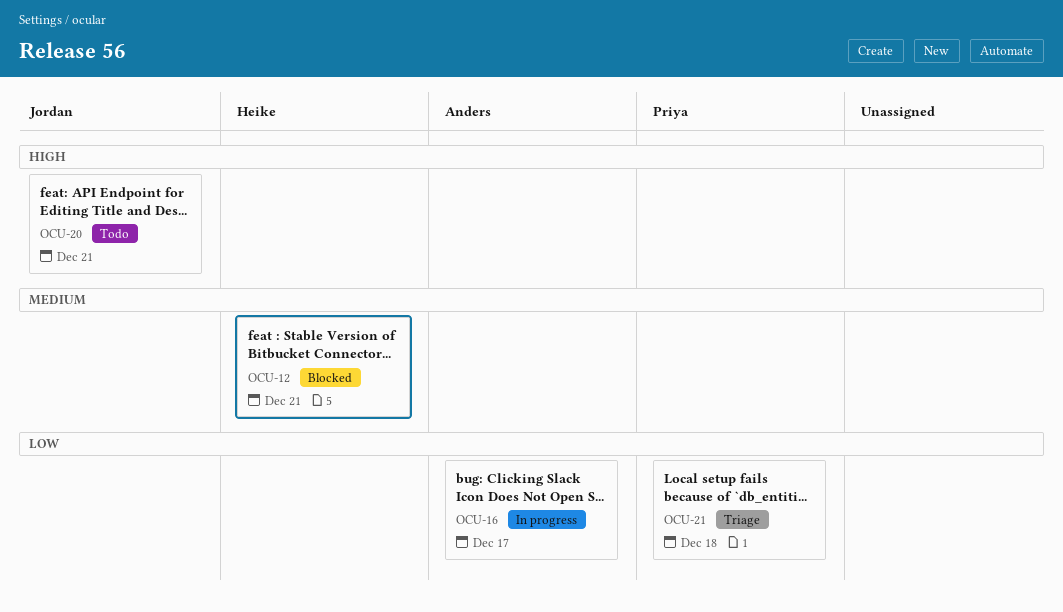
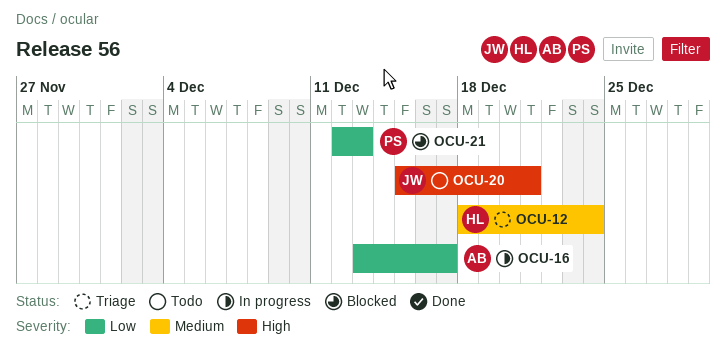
OCU-12, status: Blocked -> Triage
OCU-12, due: Dec 21 -> Dec 24
OCU-21, status: Triage -> Blocked
OCU-21, due: Dec 18 -> Dec 13

